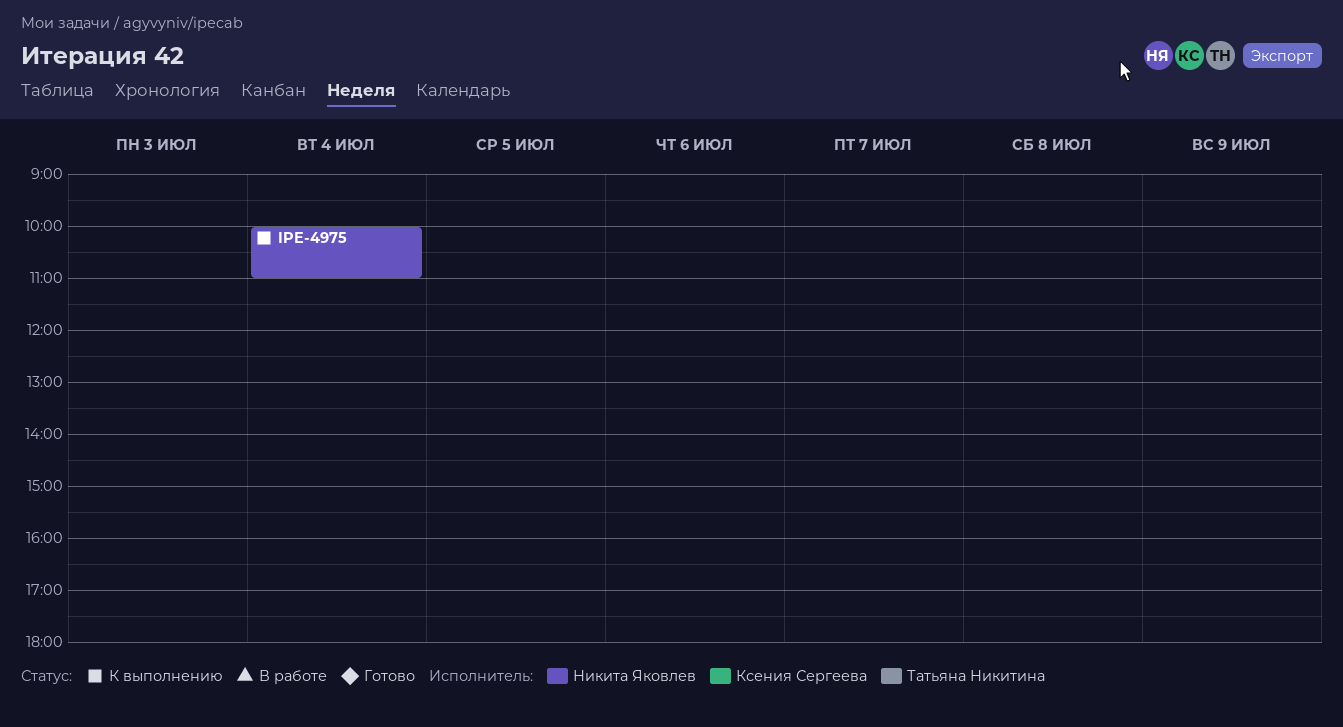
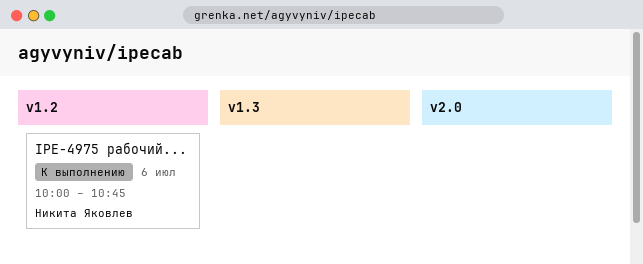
IPE-4975, day: Jul 4 -> Jul 6
IPE-4975, ends: 11:00 -> 10:45

